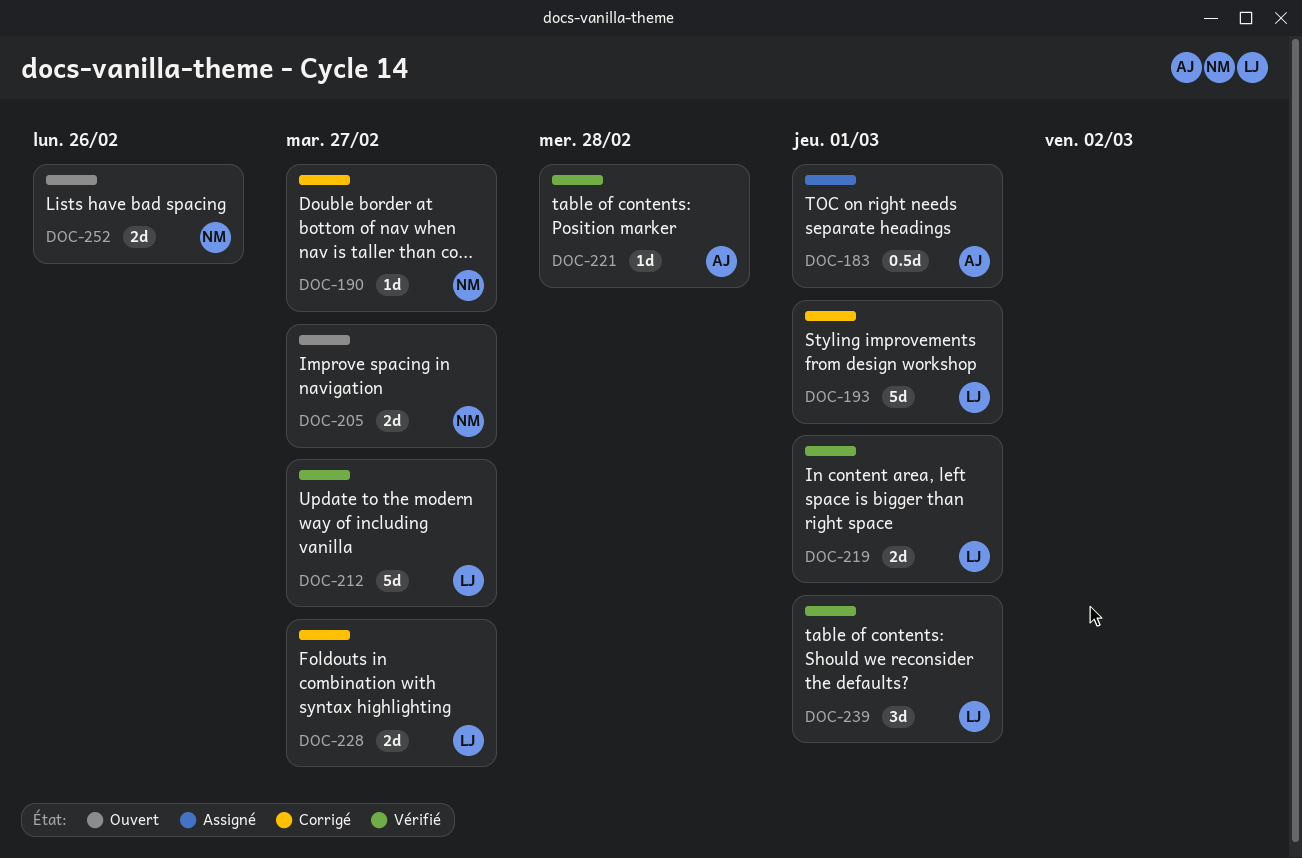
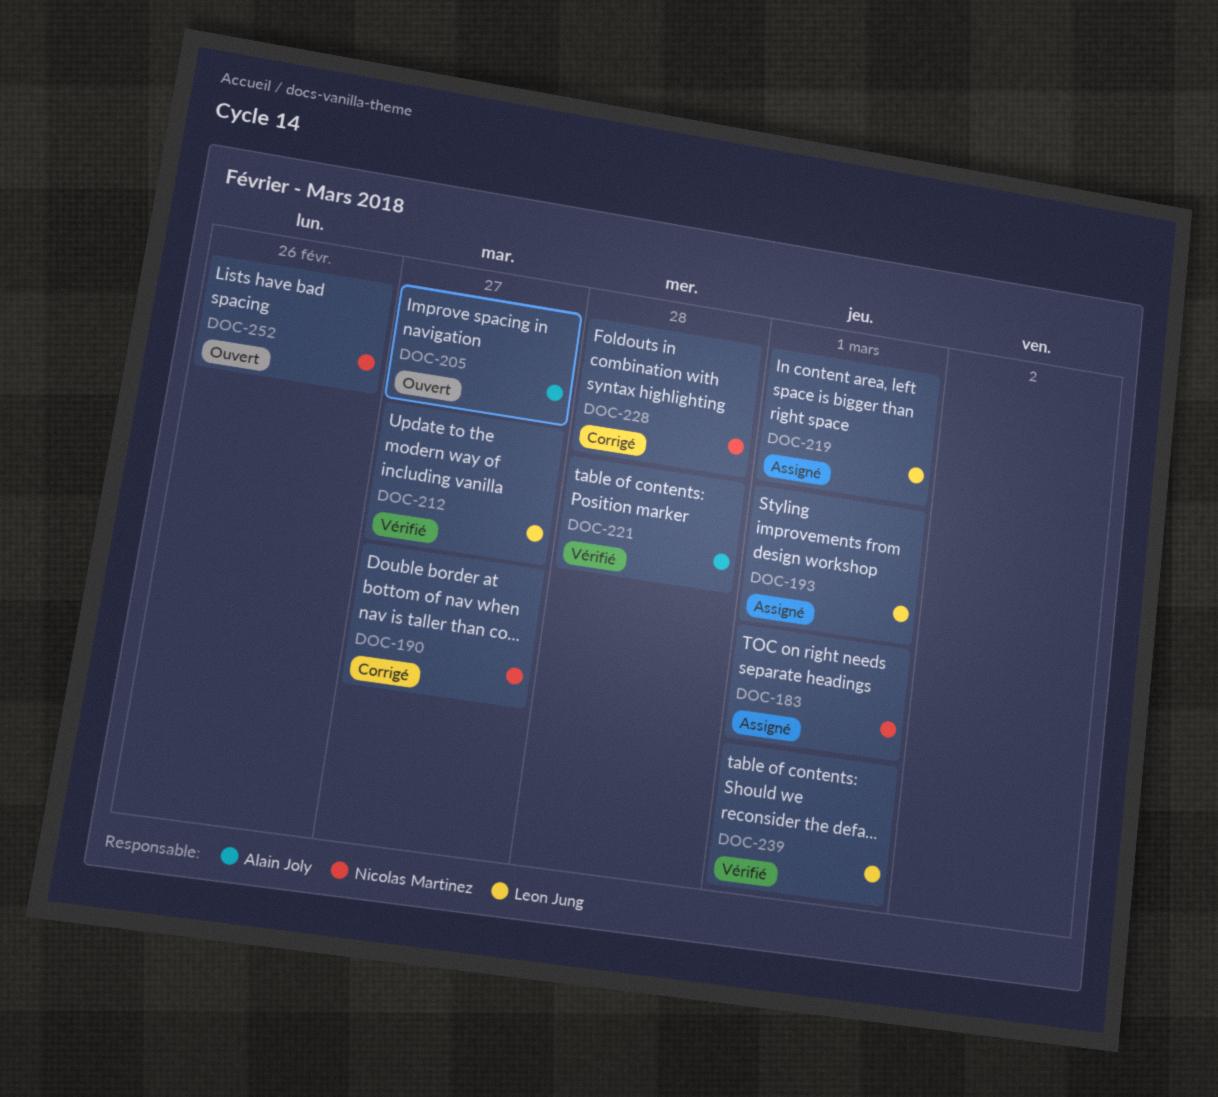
DOC-183, owner: Alain Joly -> Nicolas Martinez
DOC-193, status: Corrigé -> Assigné
DOC-205, owner: Nicolas Martinez -> Alain Joly
DOC-219, status: Vérifié -> Assigné
DOC-228, owner: Leon Jung -> Nicolas Martinez
DOC-228, due: Feb 27 -> Feb 28

